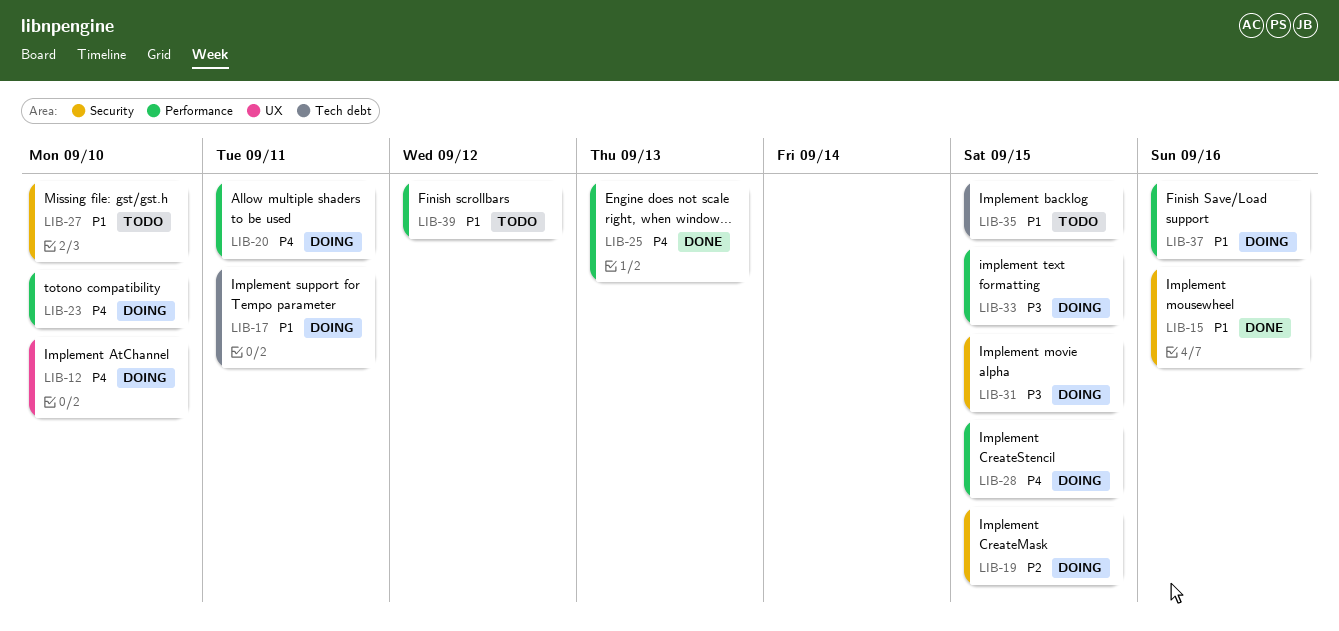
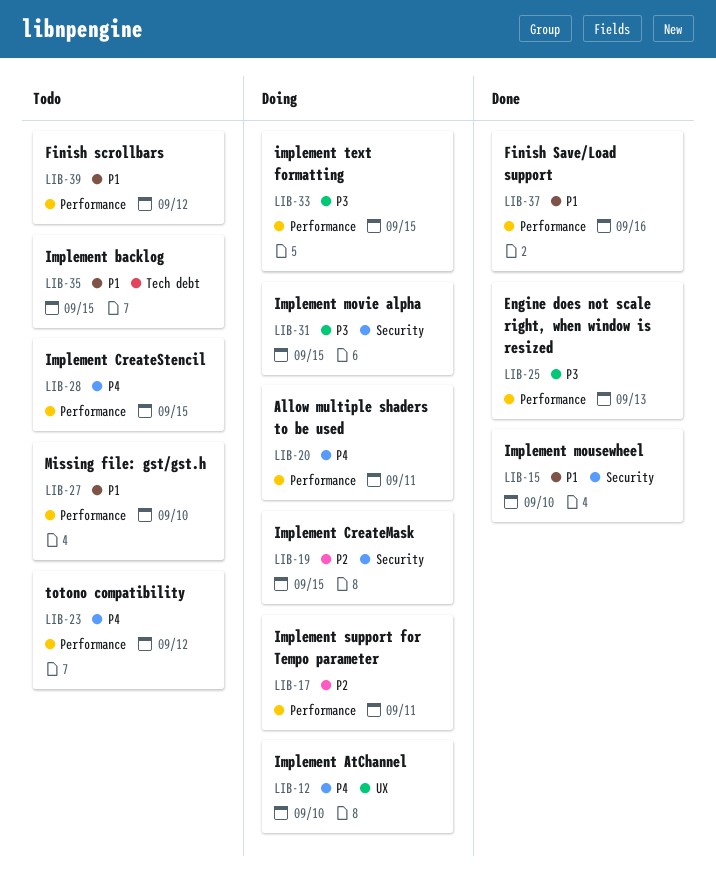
LIB-15, due: Sep 16 -> Sep 10
LIB-17, priority: P1 -> P2
LIB-17, label: Tech debt -> Performance
LIB-23, status: Doing -> Todo
LIB-23, due: Sep 10 -> Sep 12
LIB-25, priority: P4 -> P3
LIB-27, label: Security -> Performance
LIB-28, status: Doing -> Todo
LIB-37, status: Doing -> Done

